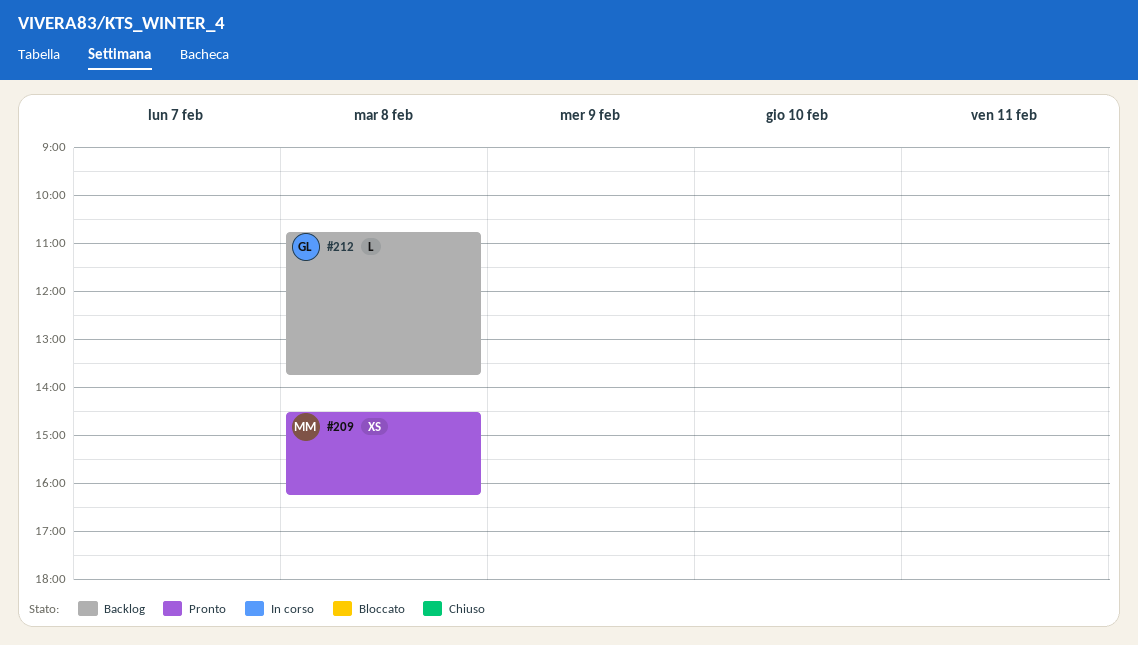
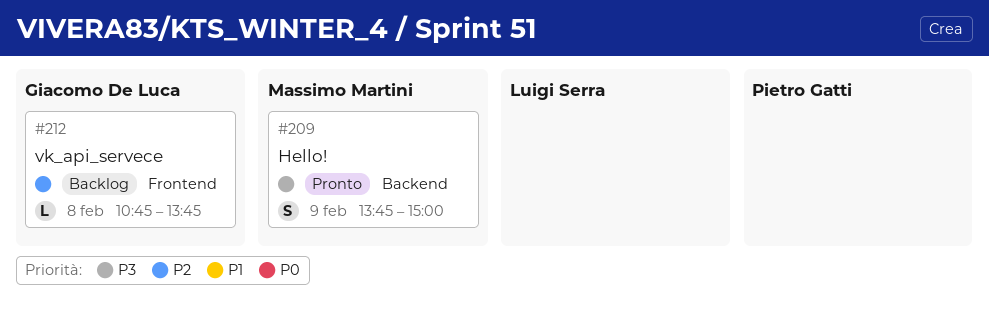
#209, estimate: XS -> S
#209, day: Feb 8 -> Feb 9
#209, begins: 14:30 -> 13:45
#209, ends: 16:15 -> 15:00

